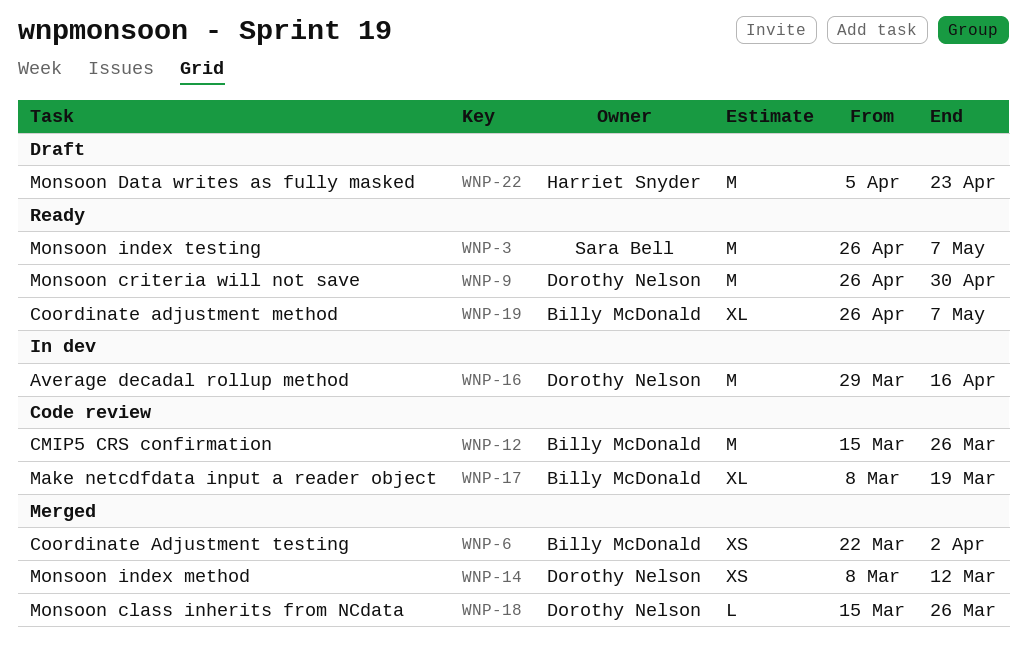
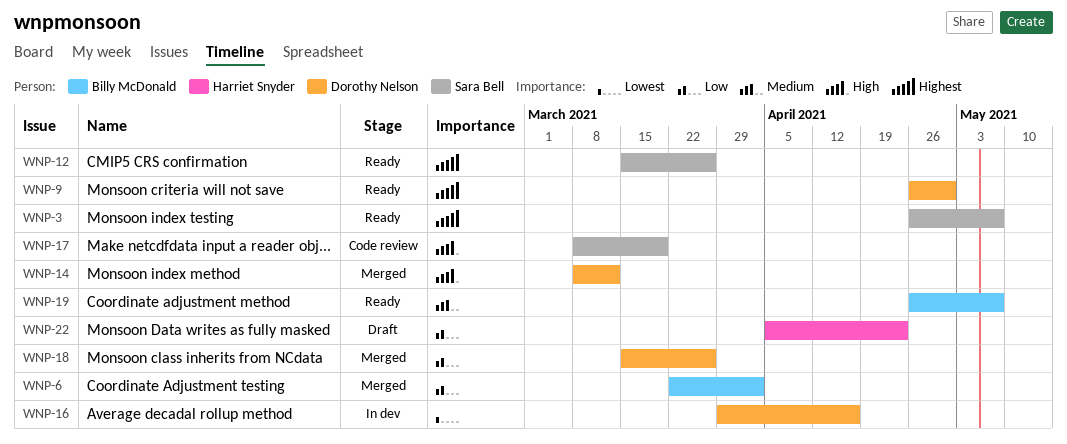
WNP-12, status: Code review -> Ready
WNP-12, owner: Billy McDonald -> Sara Bell
WNP-17, owner: Billy McDonald -> Sara Bell

